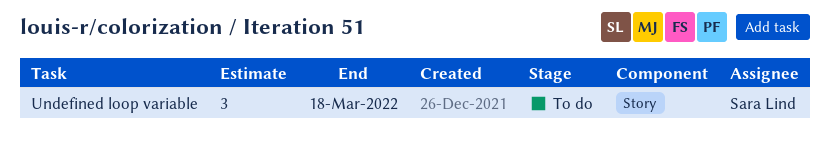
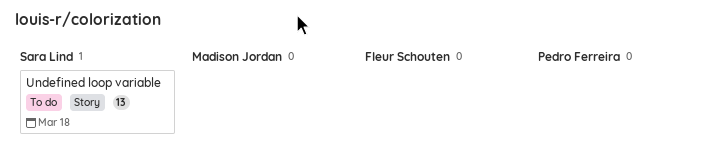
Undefined loop variable, estimate: 3 -> 13

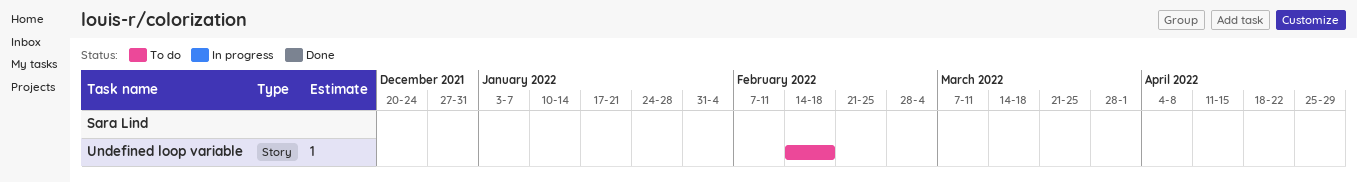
Undefined loop variable, estimate: 13 -> 1
Undefined loop variable, due: Mar 18 -> Feb 18

